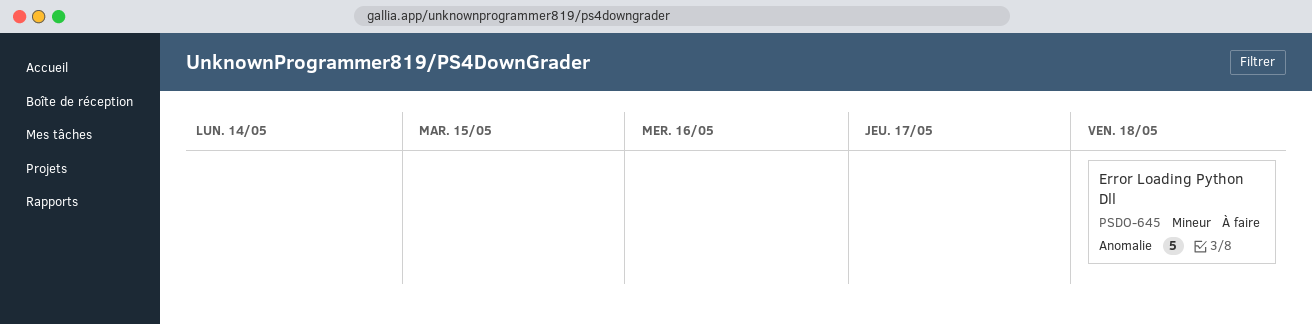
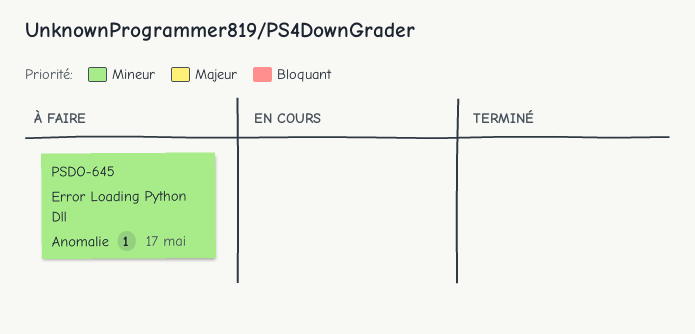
PSDO-645, estimate: 5 -> 1
PSDO-645, due: May 18 -> May 17

